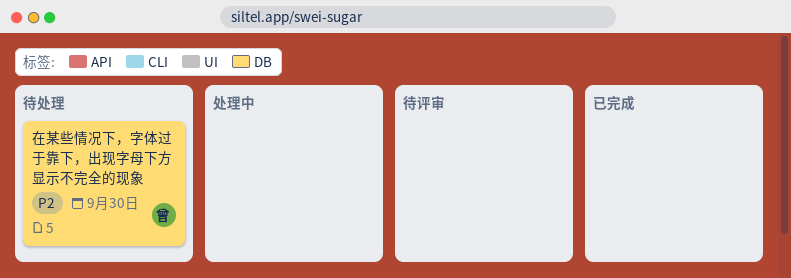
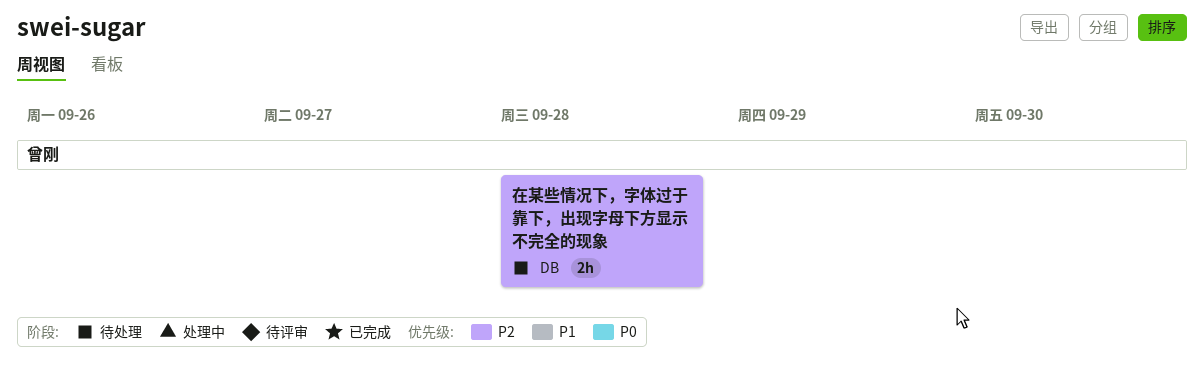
在某些情况下，字体过于靠下，出现字母下方显示不完全的现象, due: Sep 30 -> Sep 28

